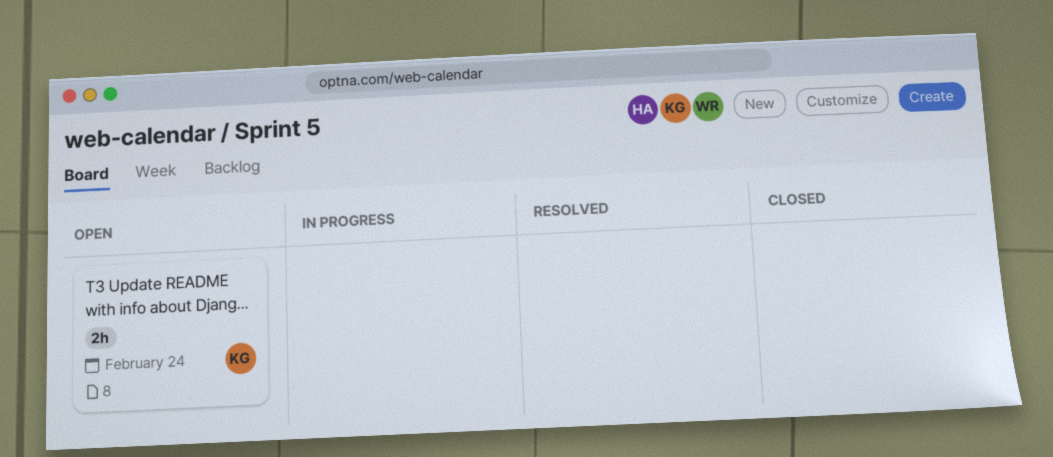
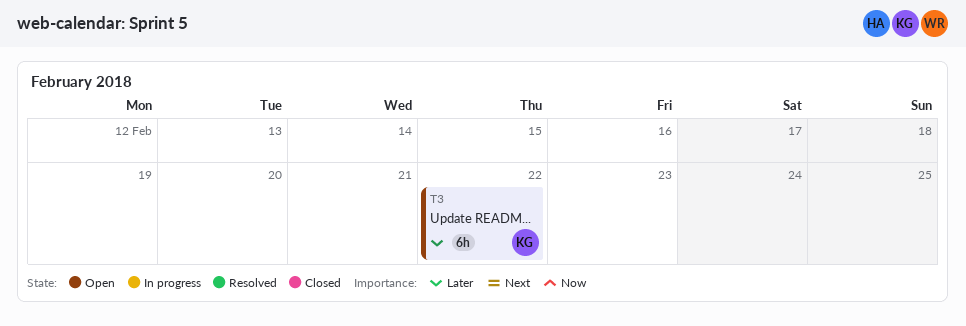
T3, estimate: 2h -> 6h
T3, due: Feb 24 -> Feb 22

